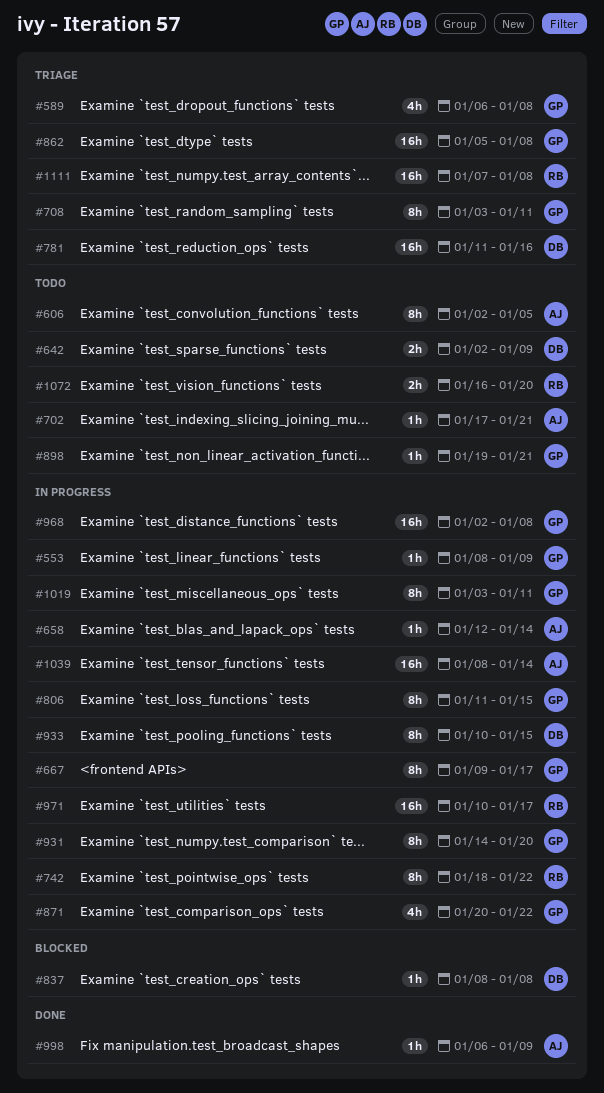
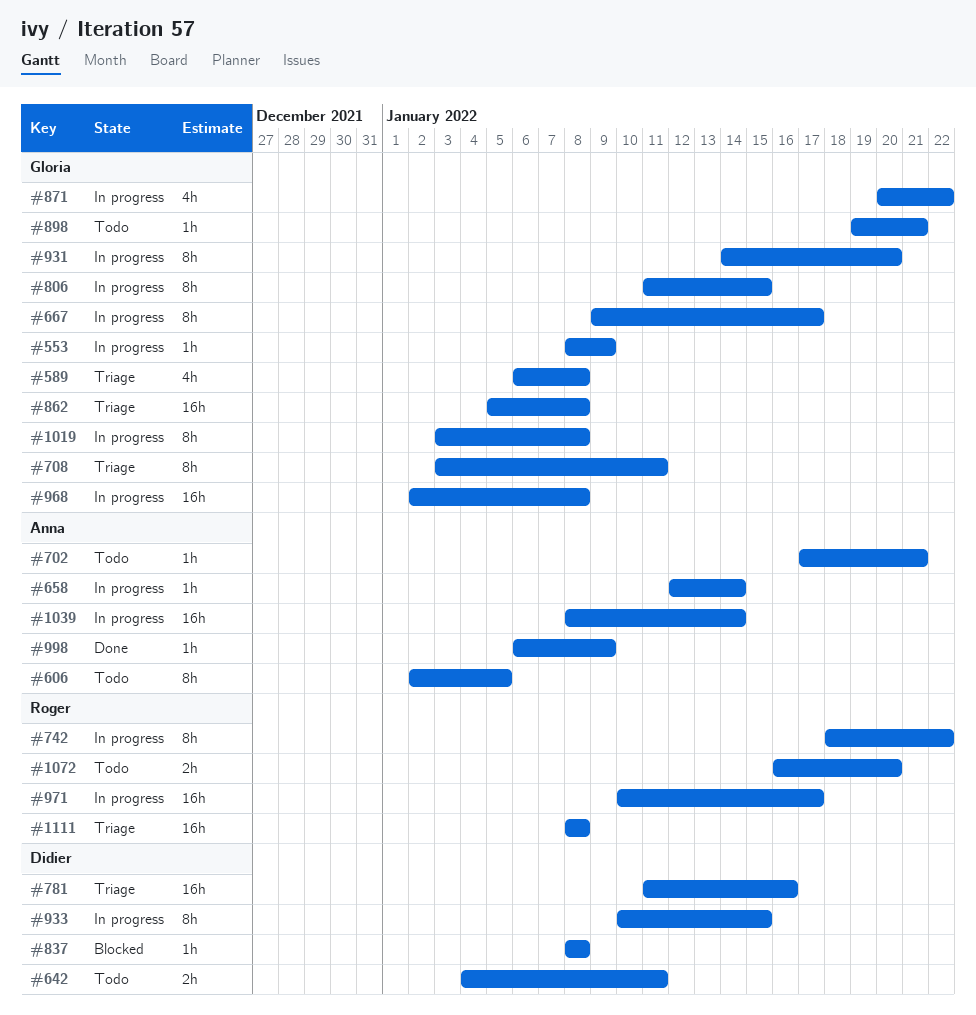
#642, start: Jan 2 -> Jan 4
#642, due: Jan 9 -> Jan 11
#1019, due: Jan 11 -> Jan 8
#1111, start: Jan 7 -> Jan 8

